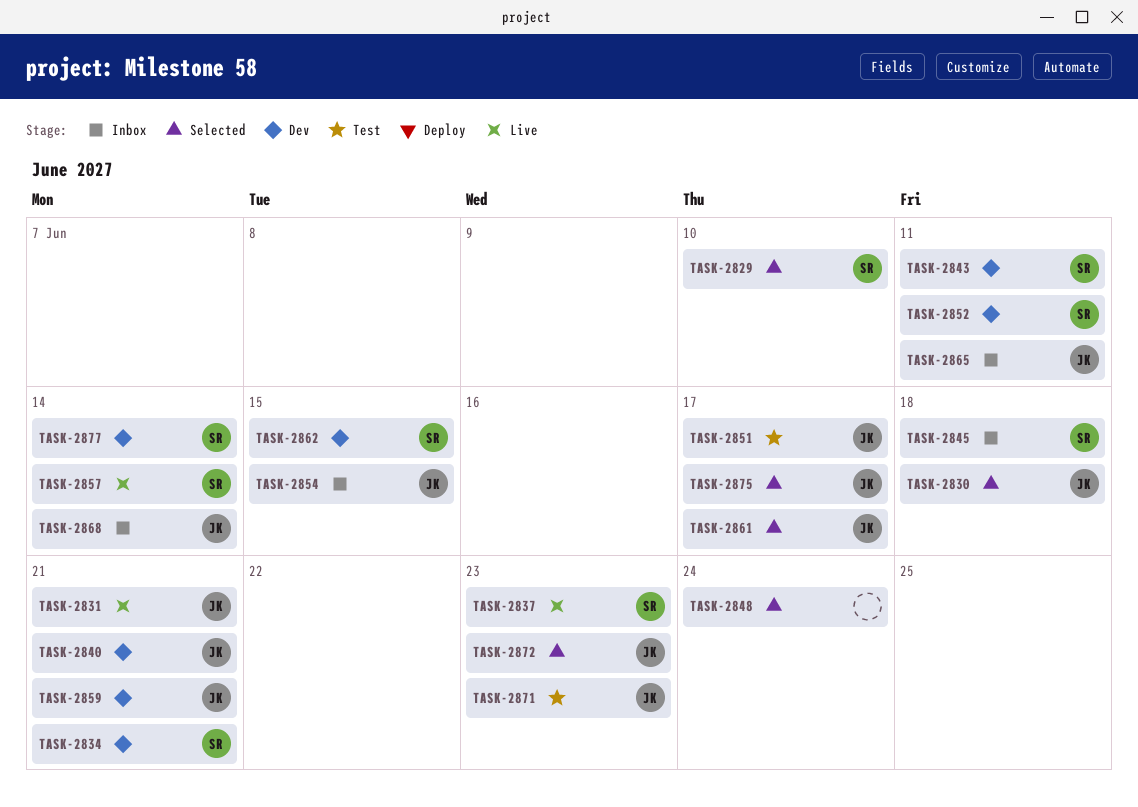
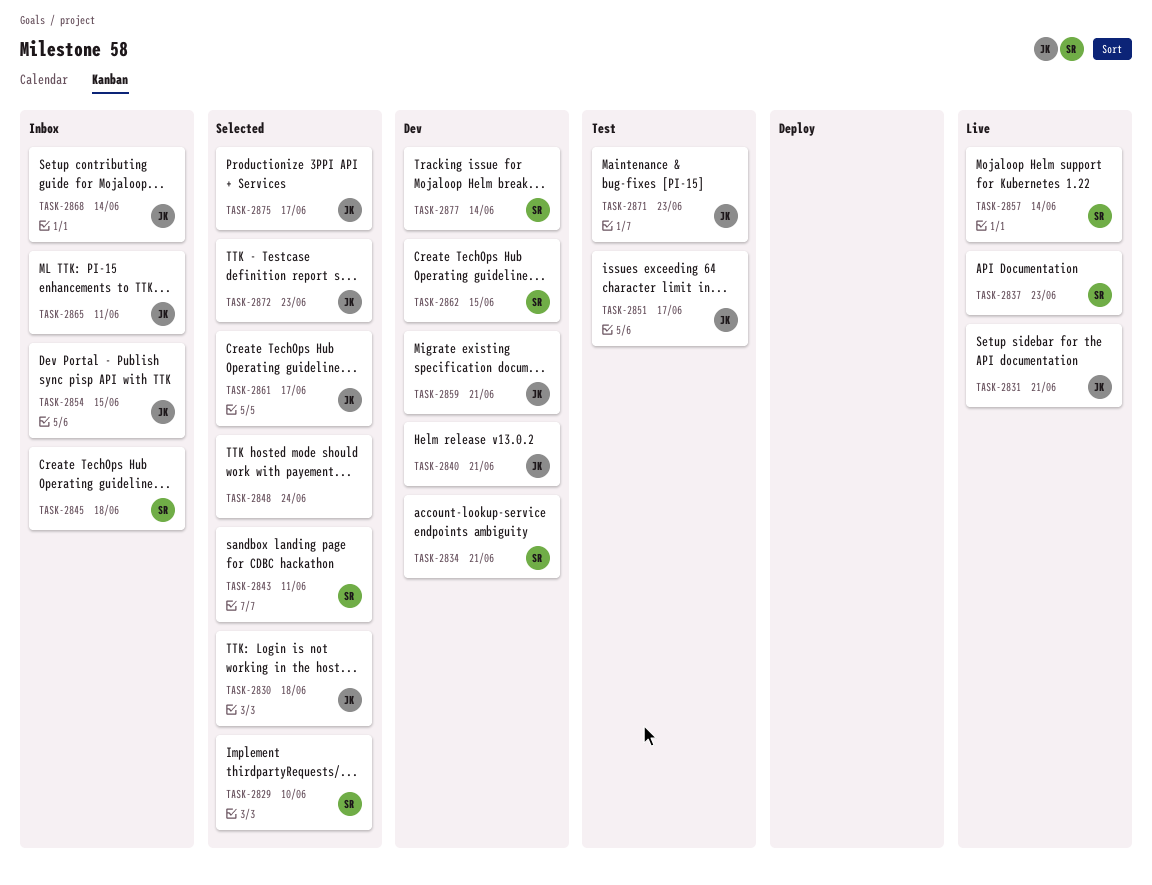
TASK-2843, status: Dev -> Selected
TASK-2852: present -> none

